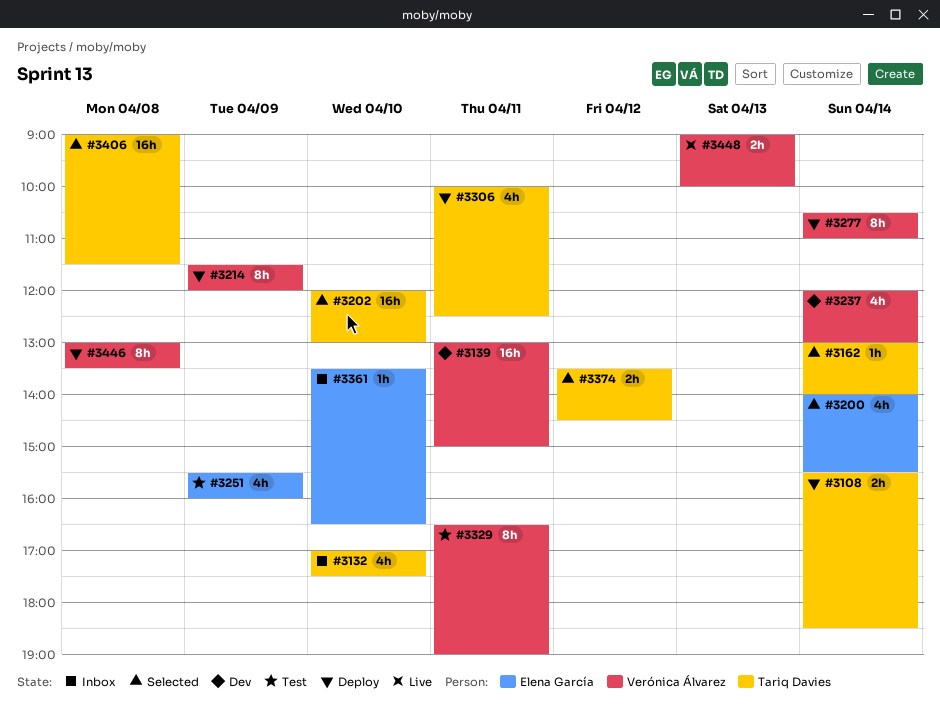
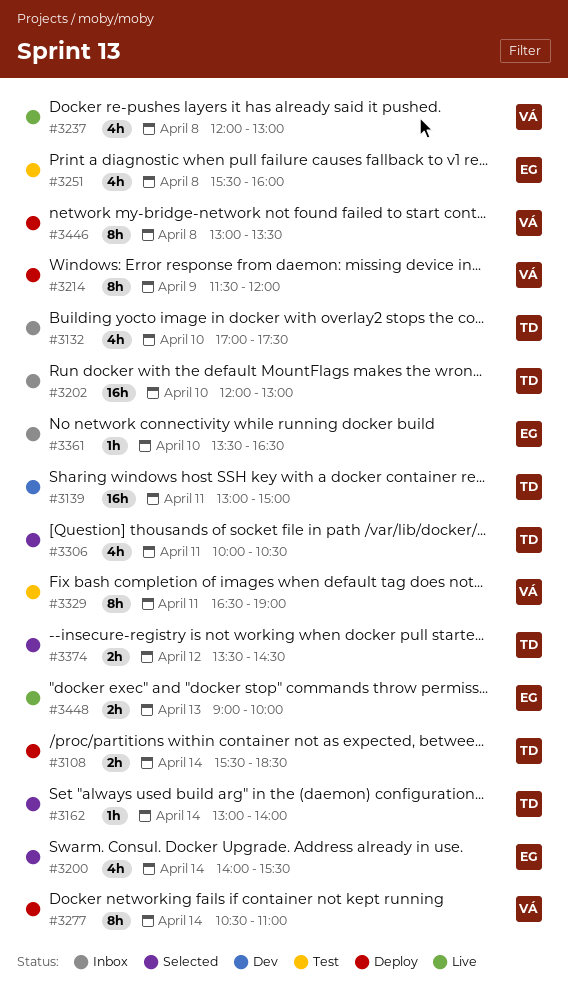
#3139, owner: Verónica Álvarez -> Tariq Davies
#3202, status: Selected -> Inbox
#3237, status: Dev -> Live
#3237, day: Apr 14 -> Apr 8
#3251, day: Apr 9 -> Apr 8
#3306, status: Deploy -> Selected
#3306, ends: 12:30 -> 10:30
#3406: present -> none
#3448, owner: Verónica Álvarez -> Elena García

